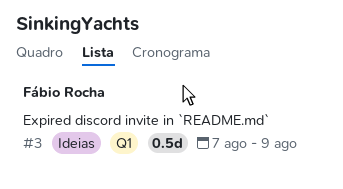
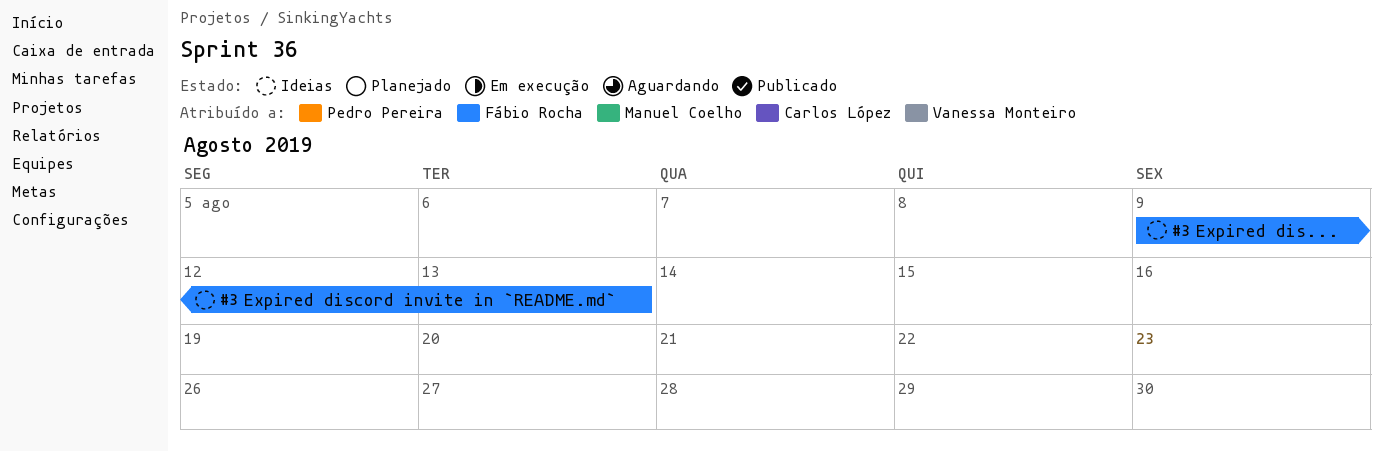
#3, start: Aug 7 -> Aug 9
#3, due: Aug 9 -> Aug 13

